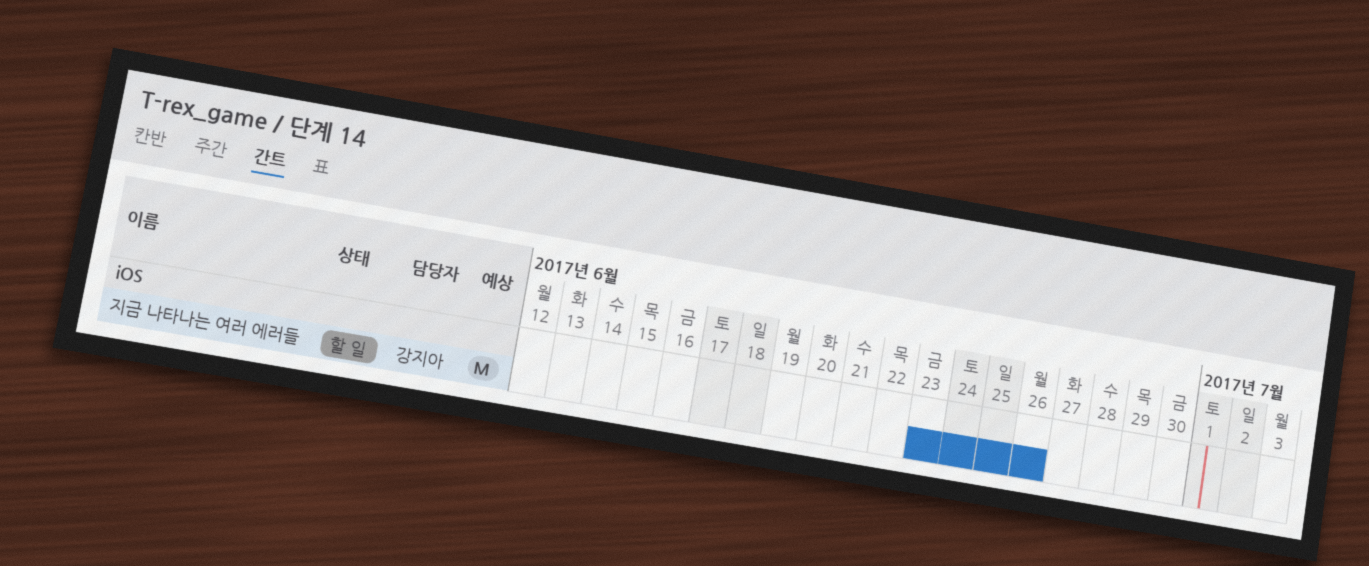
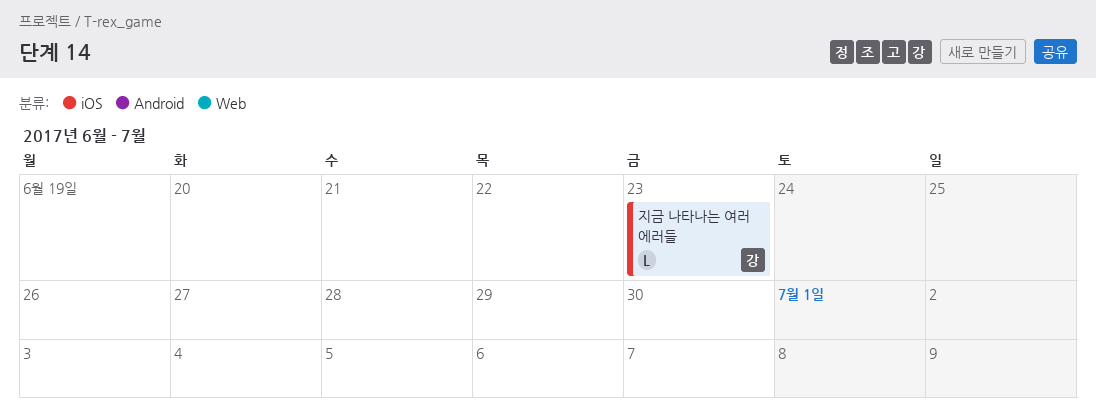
지금 나타나는 여러 에러들, estimate: M -> L
지금 나타나는 여러 에러들, due: Jun 26 -> Jun 23

